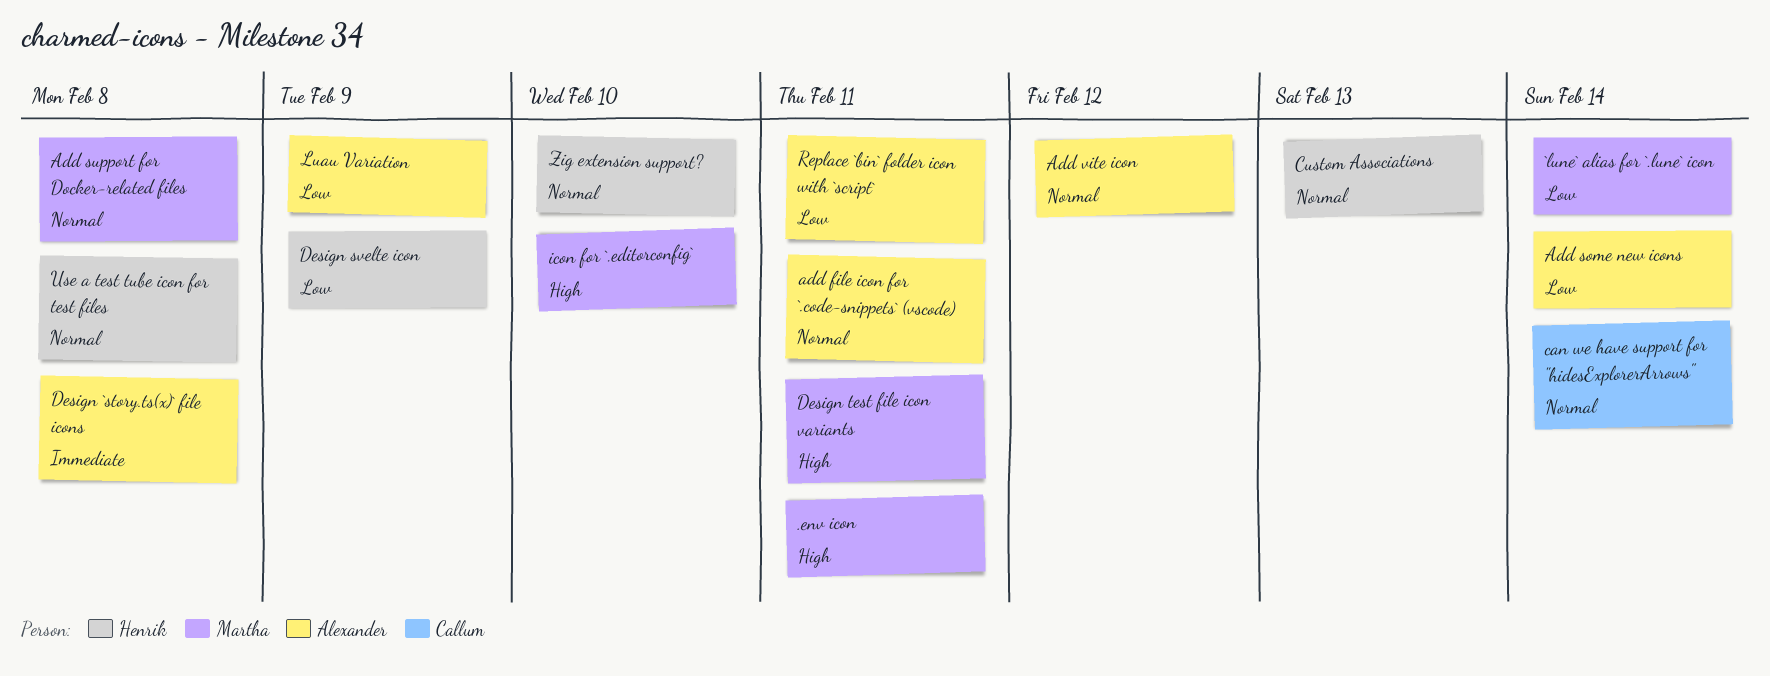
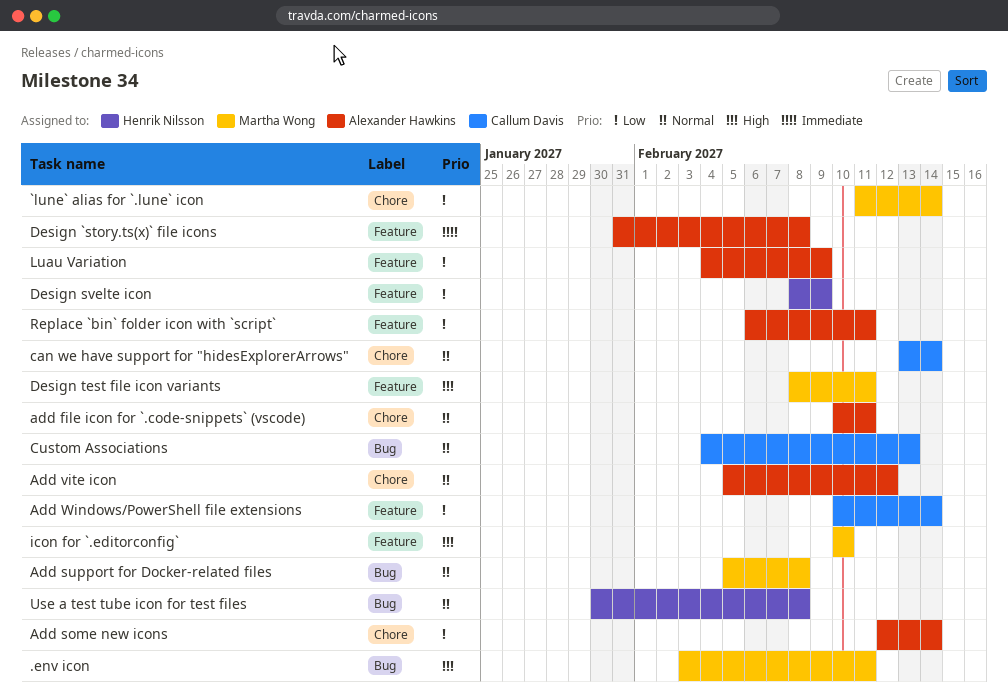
Add Windows/PowerShell file extensions: none -> present
Custom Associations, owner: Henrik Nilsson -> Callum Davis
Zig extension support?: present -> none

